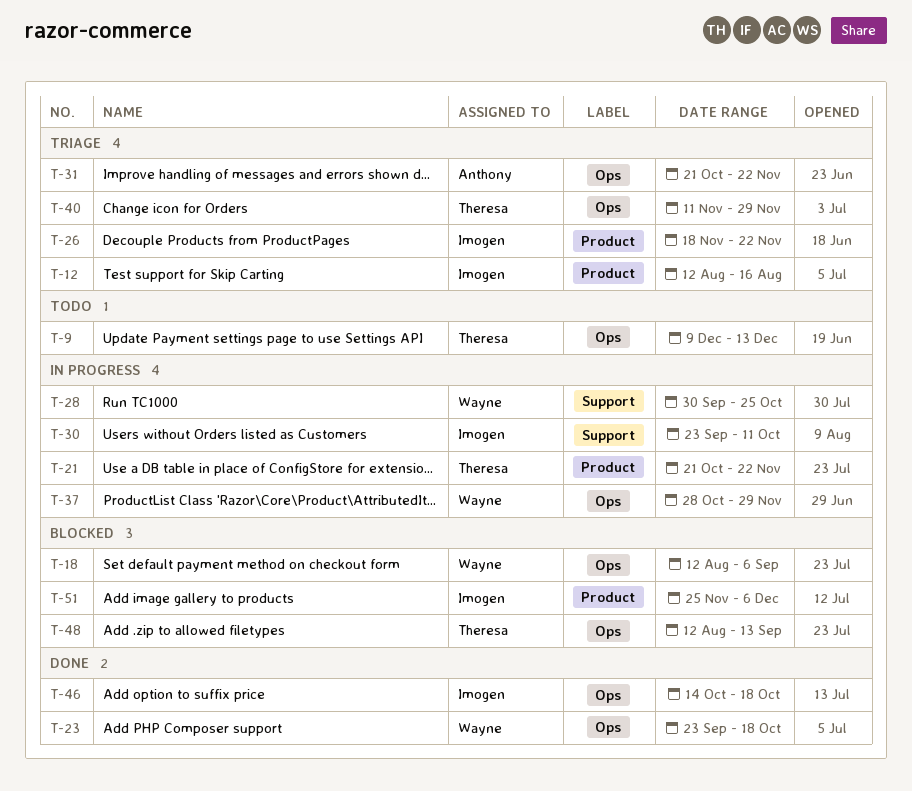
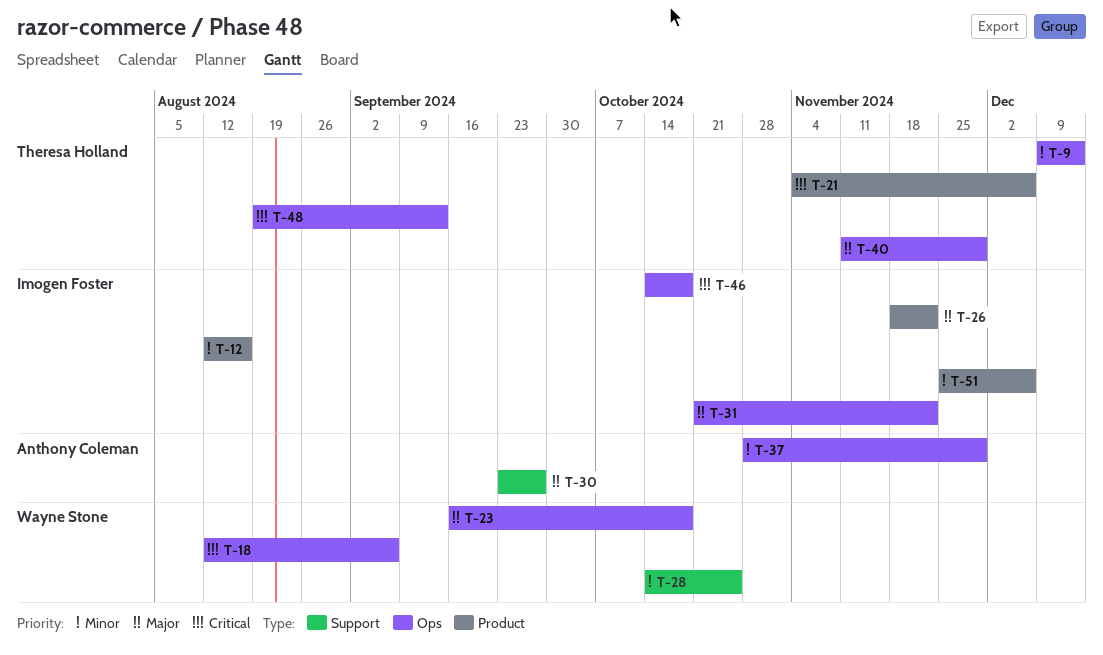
T-21, start: Oct 21 -> Nov 4
T-21, due: Nov 22 -> Dec 6
T-23, start: Sep 23 -> Sep 16
T-28, start: Sep 30 -> Oct 14
T-30, owner: Imogen Foster -> Anthony Coleman
T-30, due: Oct 11 -> Sep 27
T-31, owner: Anthony Coleman -> Imogen Foster
T-37, owner: Wayne Stone -> Anthony Coleman
T-48, start: Aug 12 -> Aug 19

